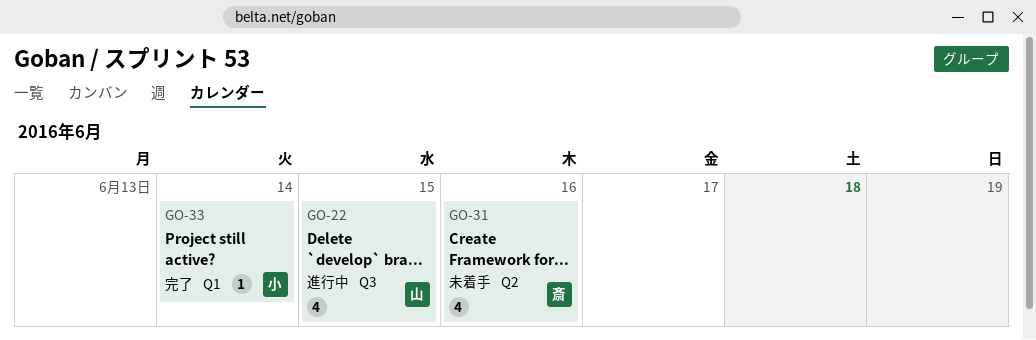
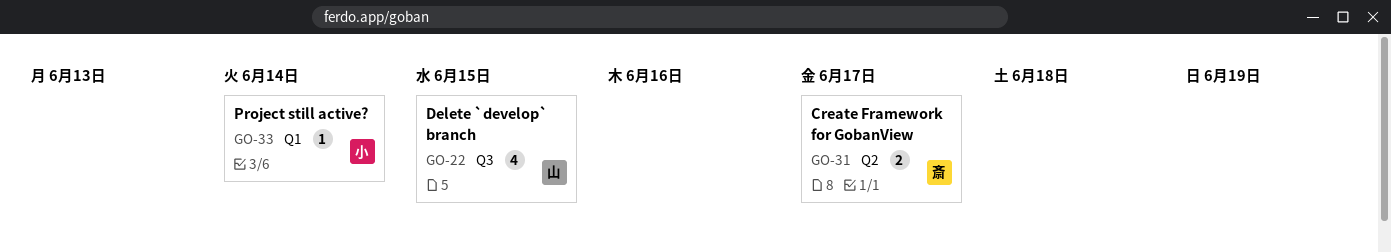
GO-31, estimate: 4 -> 2
GO-31, due: Jun 16 -> Jun 17

